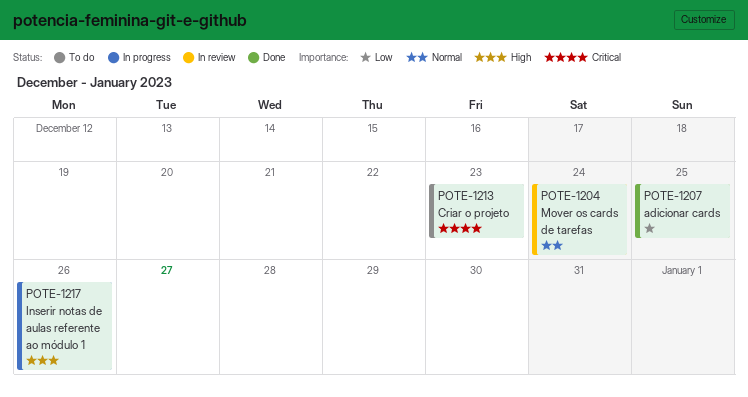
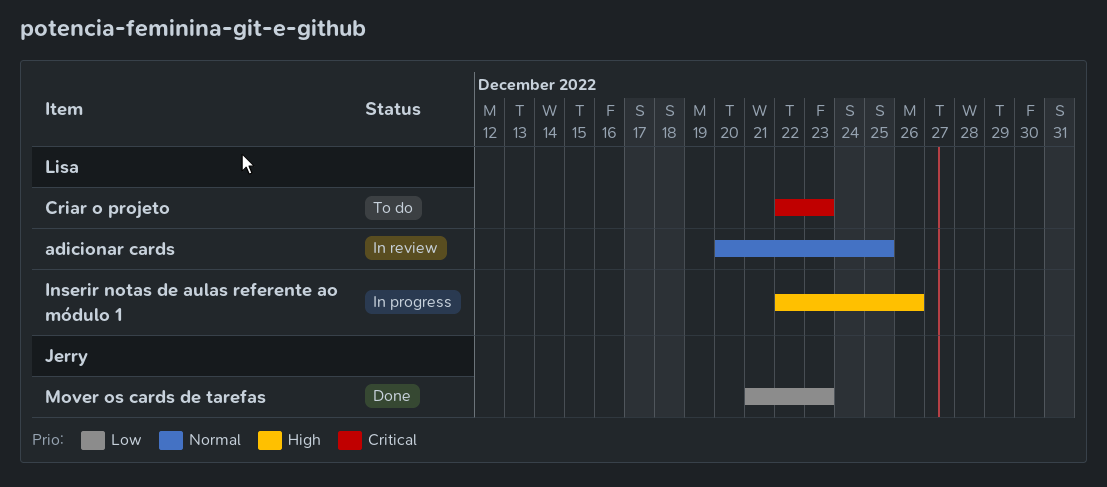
adicionar cards, status: Done -> In review
adicionar cards, priority: Low -> Normal
Mover os cards de tarefas, status: In review -> Done
Mover os cards de tarefas, priority: Normal -> Low
Mover os cards de tarefas, due: Dec 24 -> Dec 23

